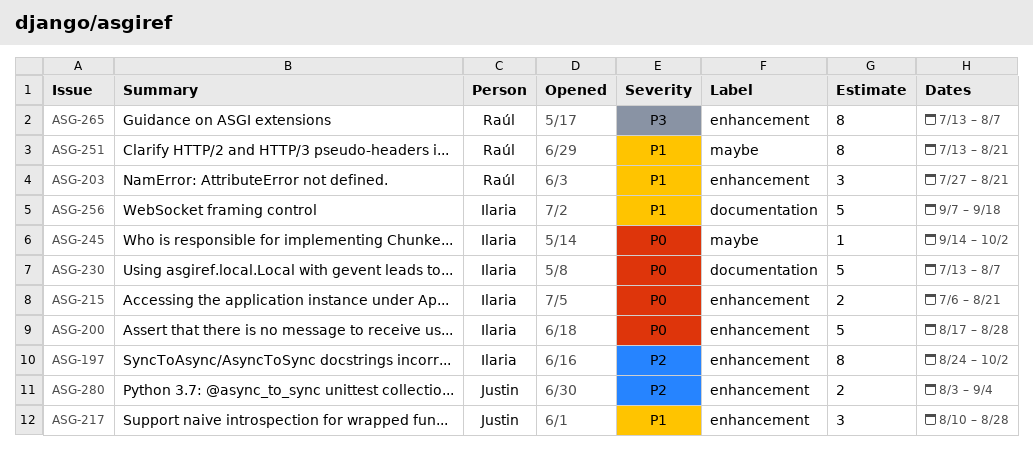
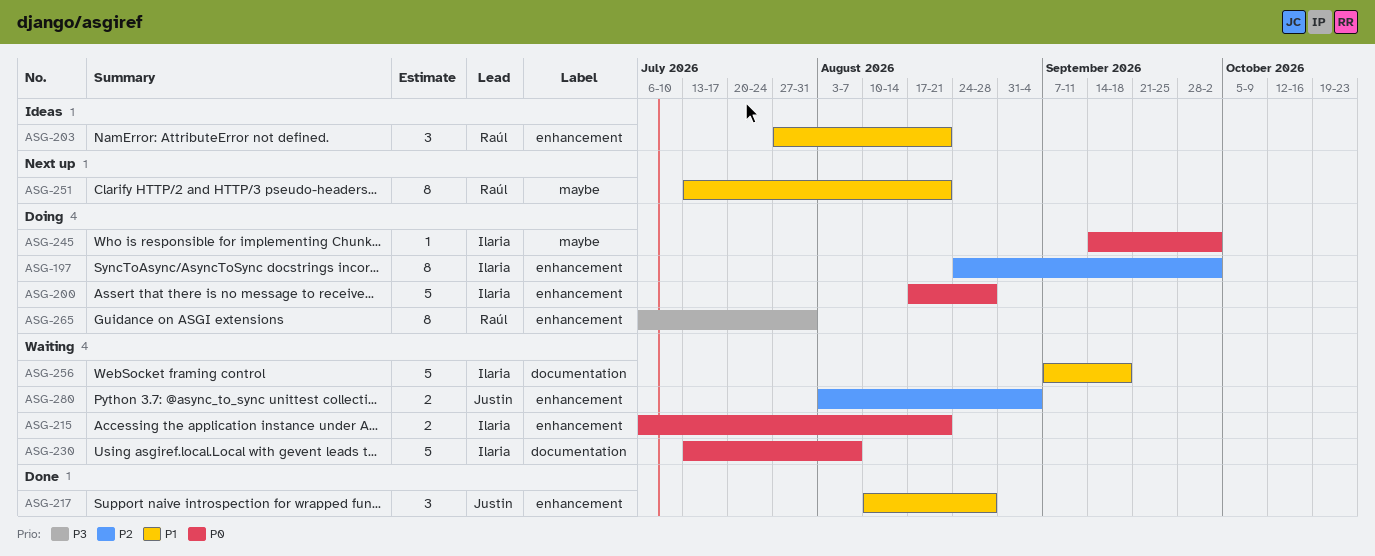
ASG-265, start: Jul 13 -> Jul 6
ASG-265, due: Aug 7 -> Jul 31

